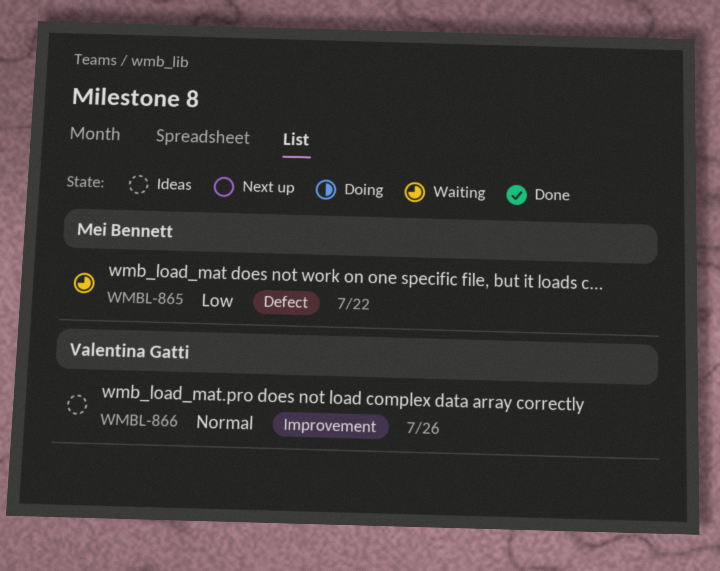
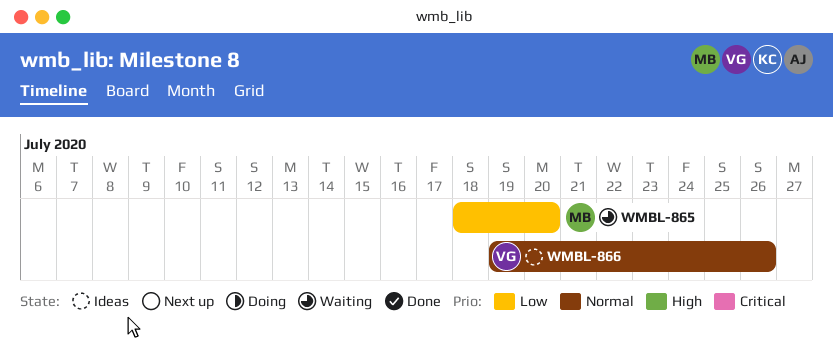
WMBL-865, due: Jul 22 -> Jul 20

